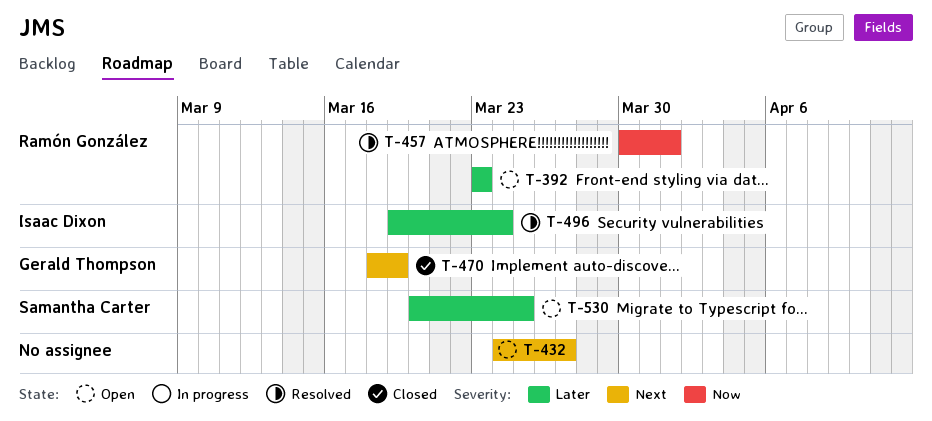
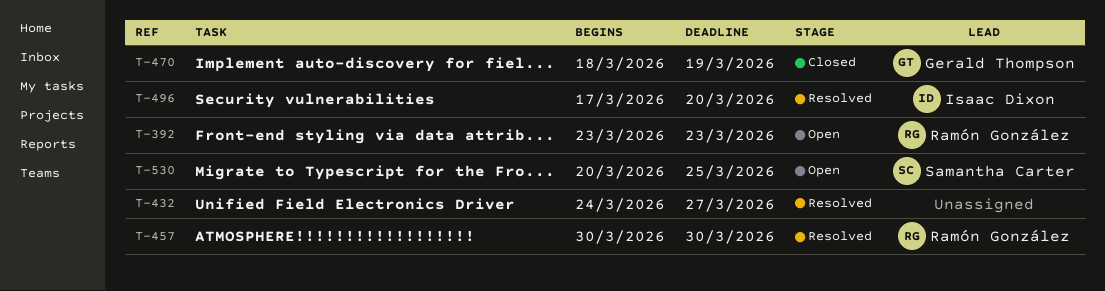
T-432, status: Open -> Resolved
T-457, due: Apr 1 -> Mar 30
T-496, start: Mar 19 -> Mar 17
T-496, due: Mar 24 -> Mar 20

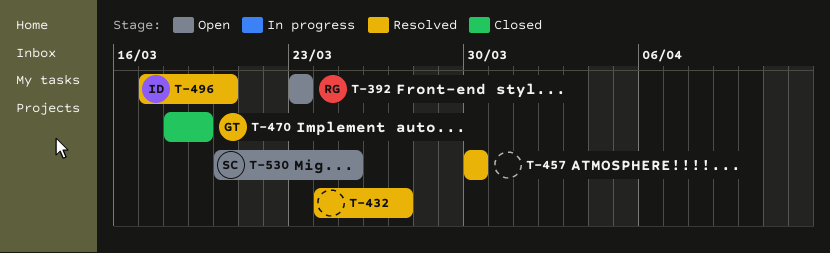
T-457, owner: Ramón González -> none

